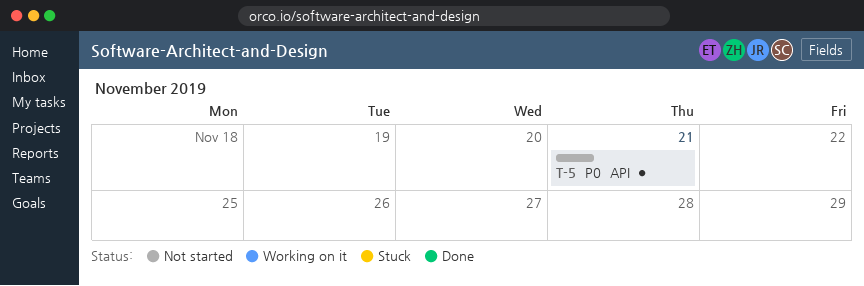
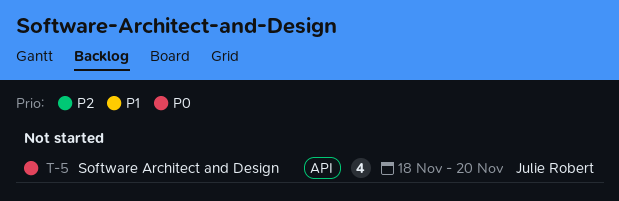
T-5, estimate: 1 -> 4
T-5, due: Nov 21 -> Nov 20

